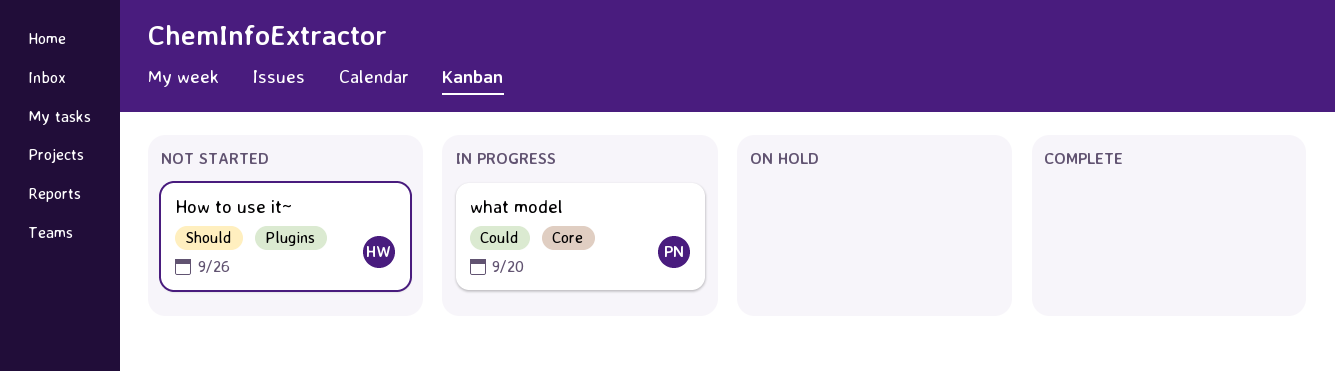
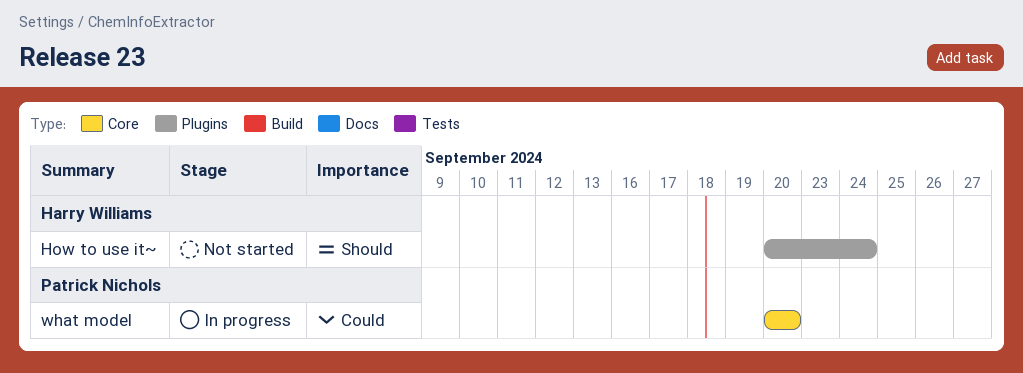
How to use it~, due: Sep 26 -> Sep 24

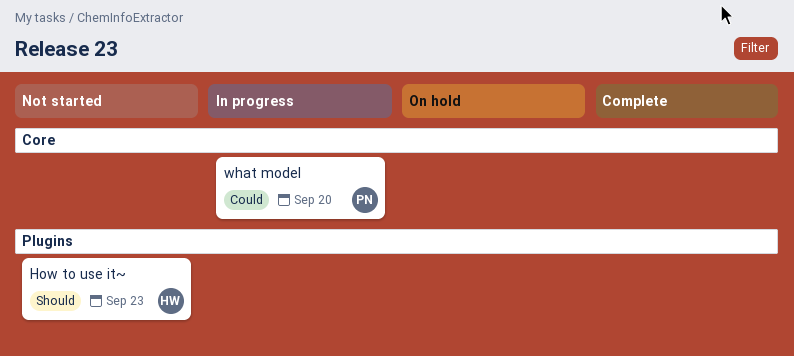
How to use it~, due: Sep 24 -> Sep 23

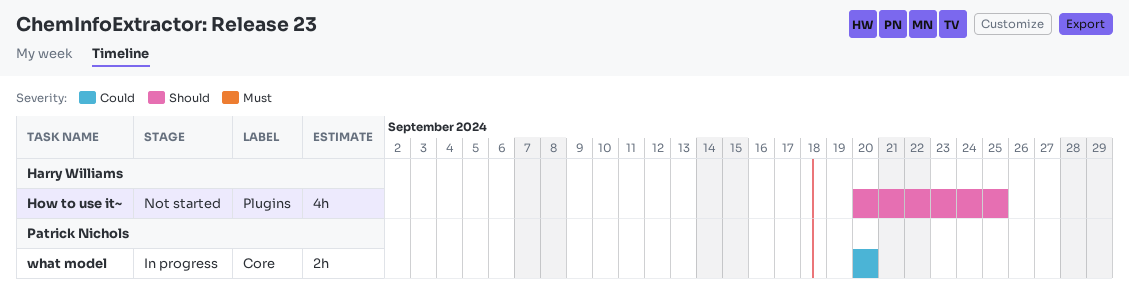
How to use it~, due: Sep 23 -> Sep 25

